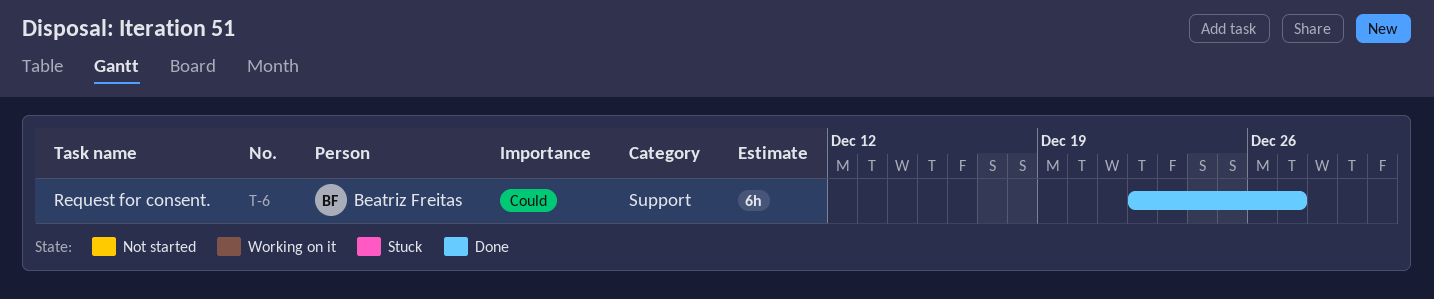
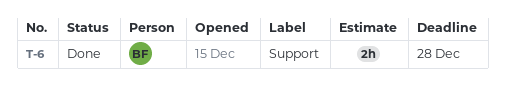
T-6, estimate: 6h -> 2h
T-6, due: Dec 27 -> Dec 28

